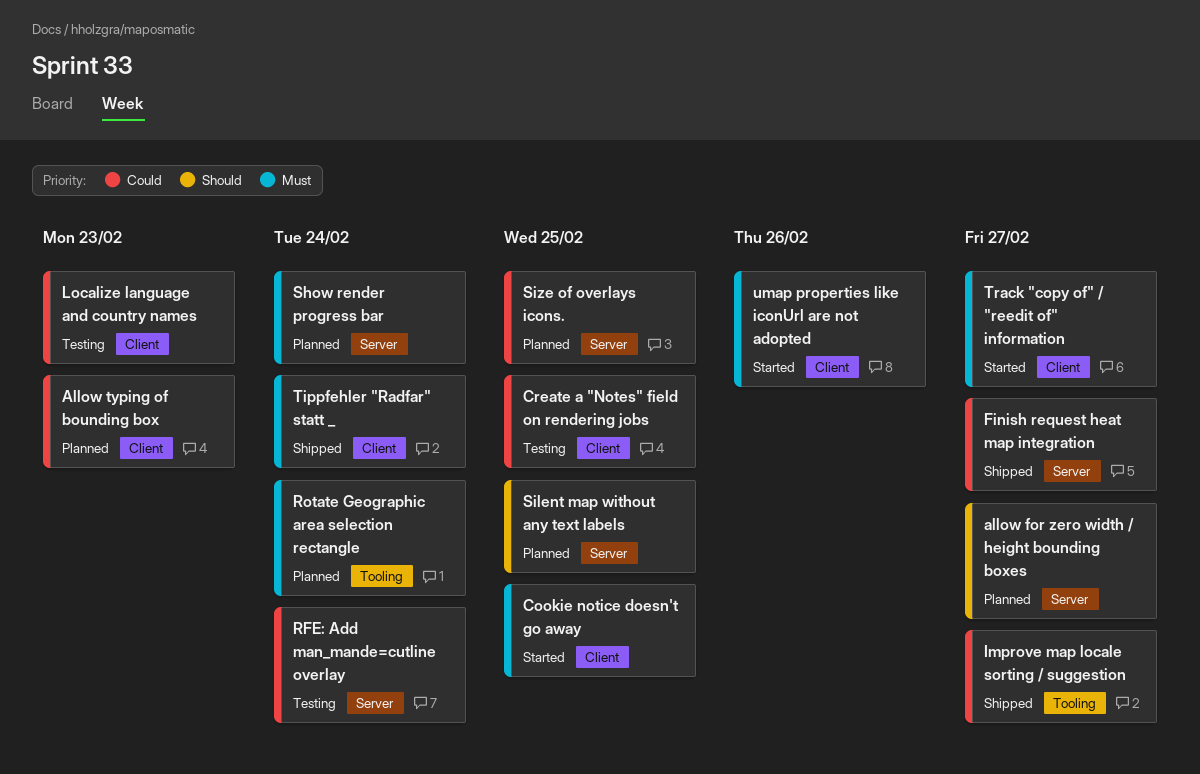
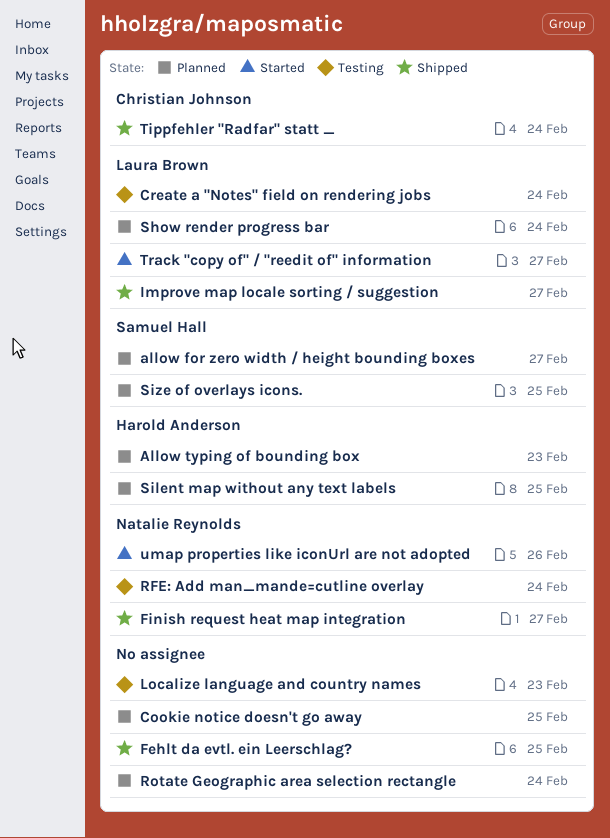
Cookie notice doesn't go away, status: Started -> Planned
Create a "Notes" field on rendering jobs, due: Feb 25 -> Feb 24
Fehlt da evtl. ein Leerschlag?: none -> present

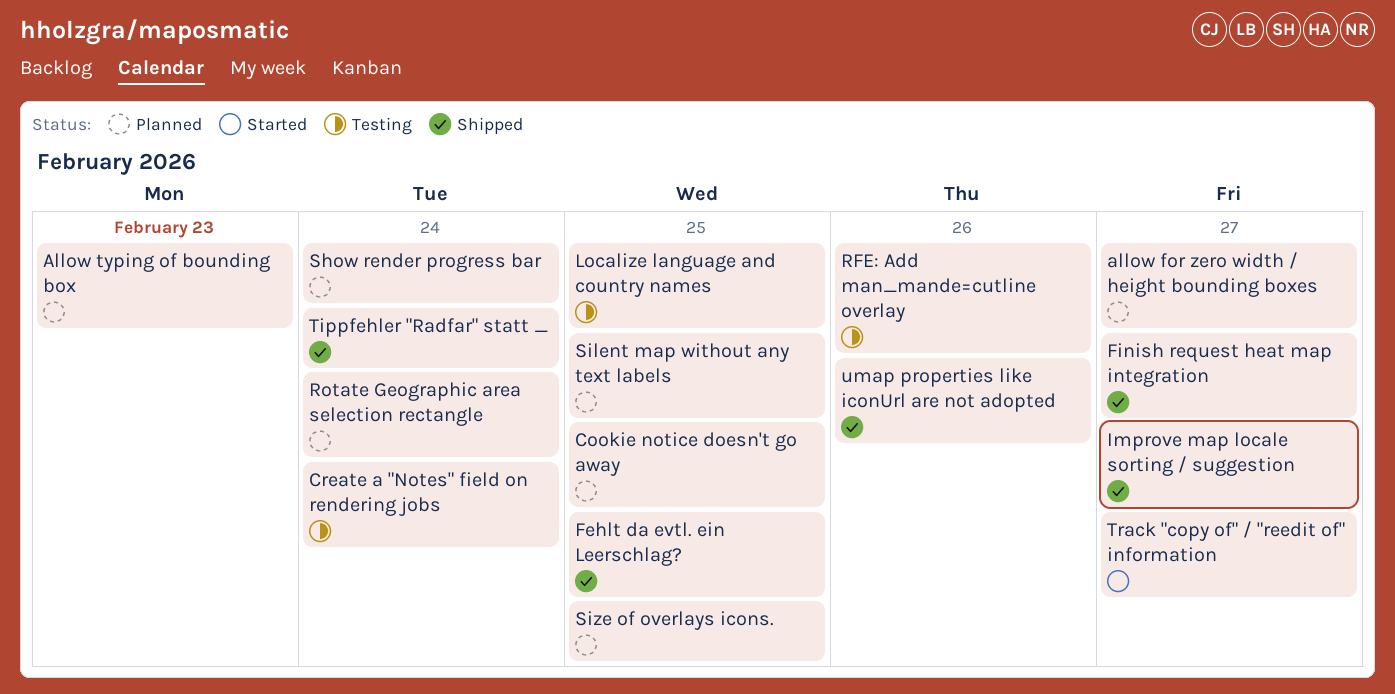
Localize language and country names, due: Feb 23 -> Feb 25
RFE: Add man_mande=cutline overlay, due: Feb 24 -> Feb 26
umap properties like iconUrl are not adopted, status: Started -> Shipped

